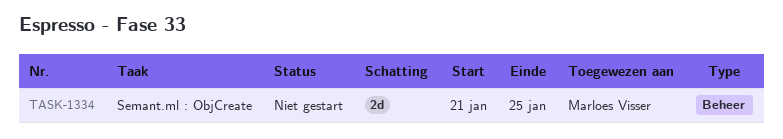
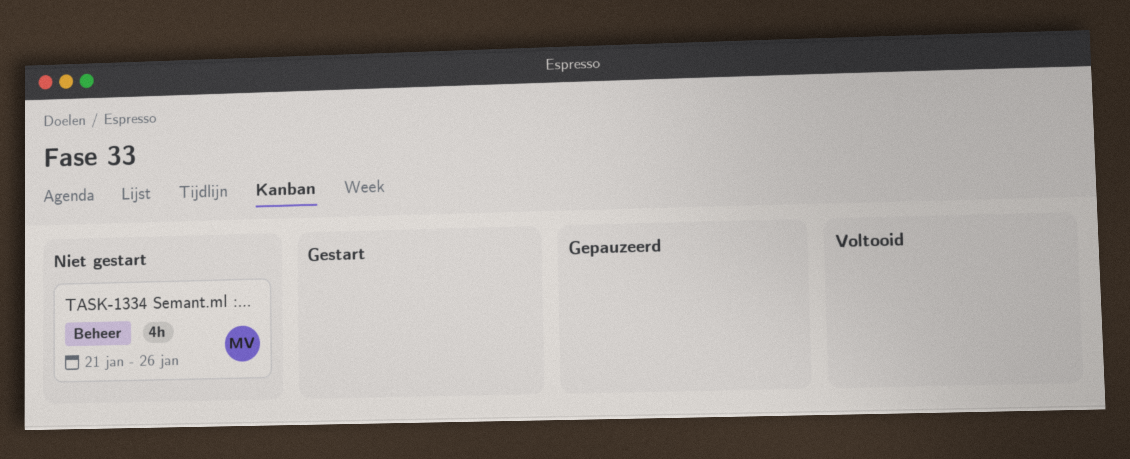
TASK-1334, estimate: 2d -> 4h
TASK-1334, due: Jan 25 -> Jan 26

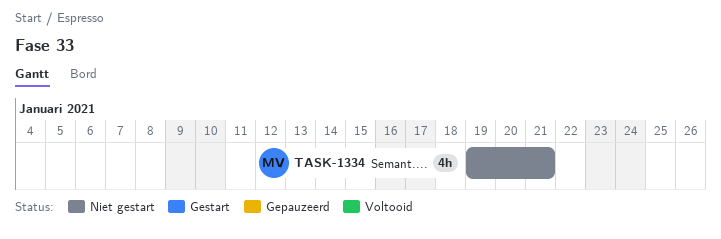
TASK-1334, start: Jan 21 -> Jan 19
TASK-1334, due: Jan 26 -> Jan 21

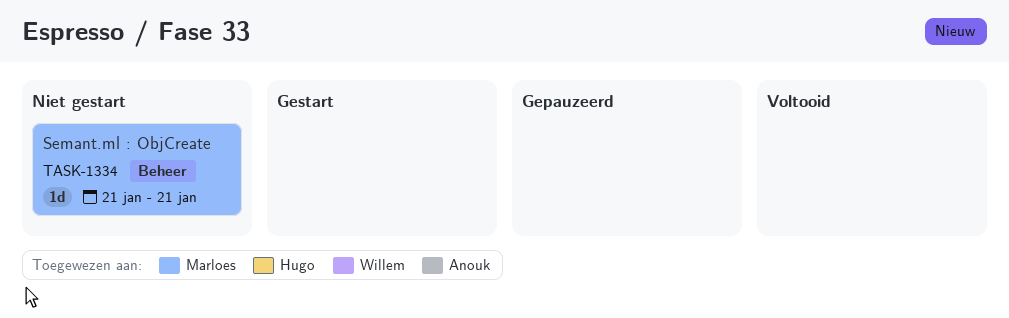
TASK-1334, estimate: 4h -> 1d
TASK-1334, start: Jan 19 -> Jan 21

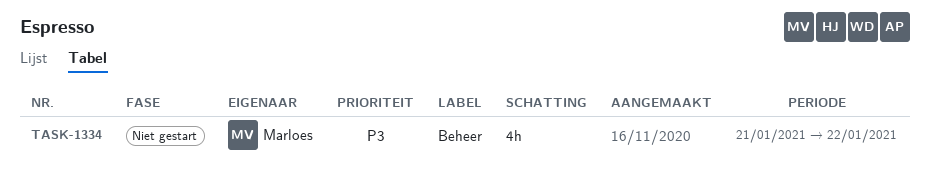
TASK-1334, estimate: 1d -> 4h
TASK-1334, due: Jan 21 -> Jan 22

